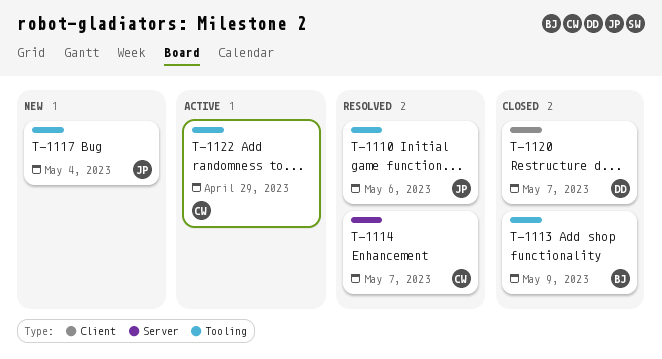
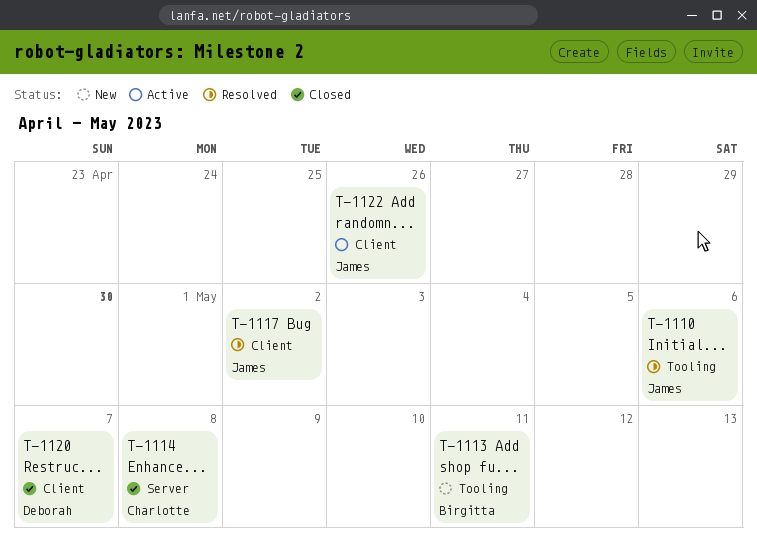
T-1113, status: Closed -> New
T-1113, due: May 9 -> May 11
T-1114, status: Resolved -> Closed
T-1114, due: May 7 -> May 8
T-1117, status: New -> Resolved
T-1117, label: Tooling -> Client
T-1117, due: May 4 -> May 2
T-1122, owner: Charlotte -> James
T-1122, label: Tooling -> Client
T-1122, due: Apr 29 -> Apr 26

